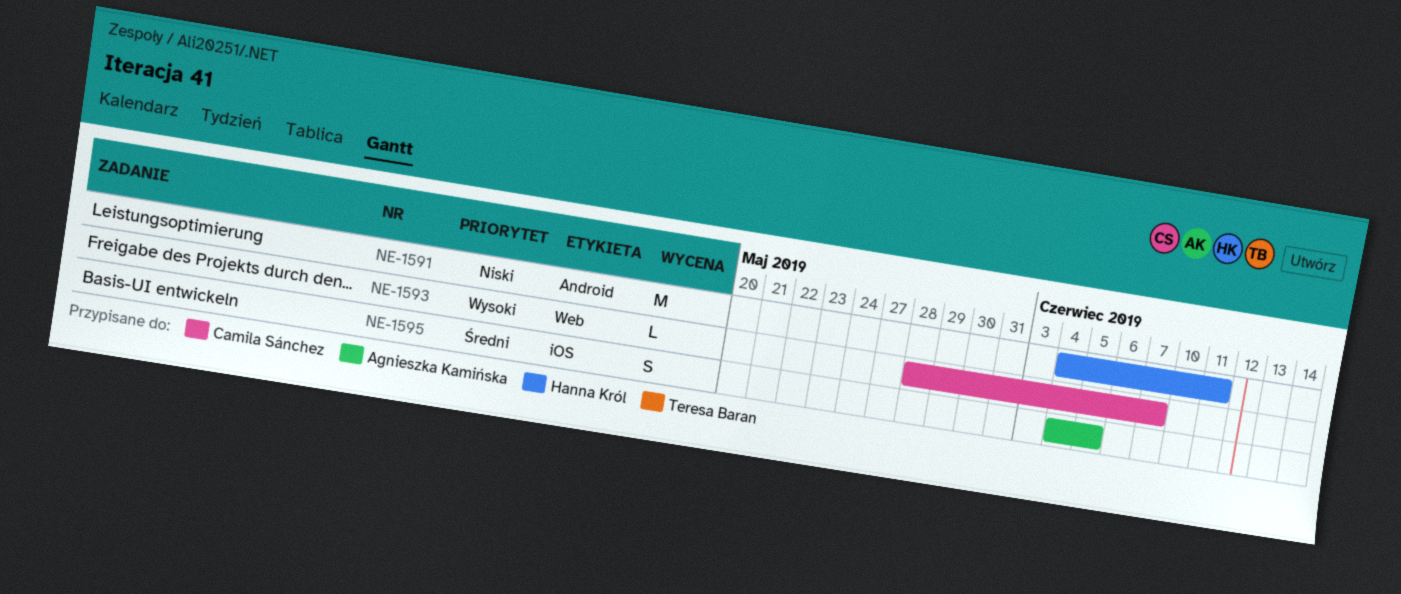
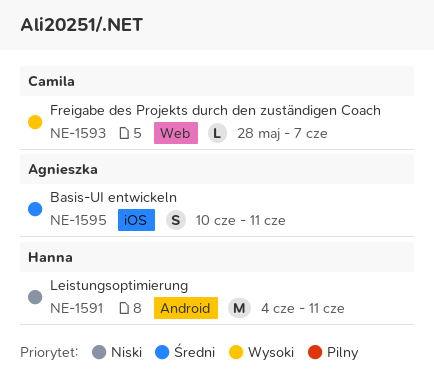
NE-1595, start: Jun 4 -> Jun 10
NE-1595, due: Jun 5 -> Jun 11

